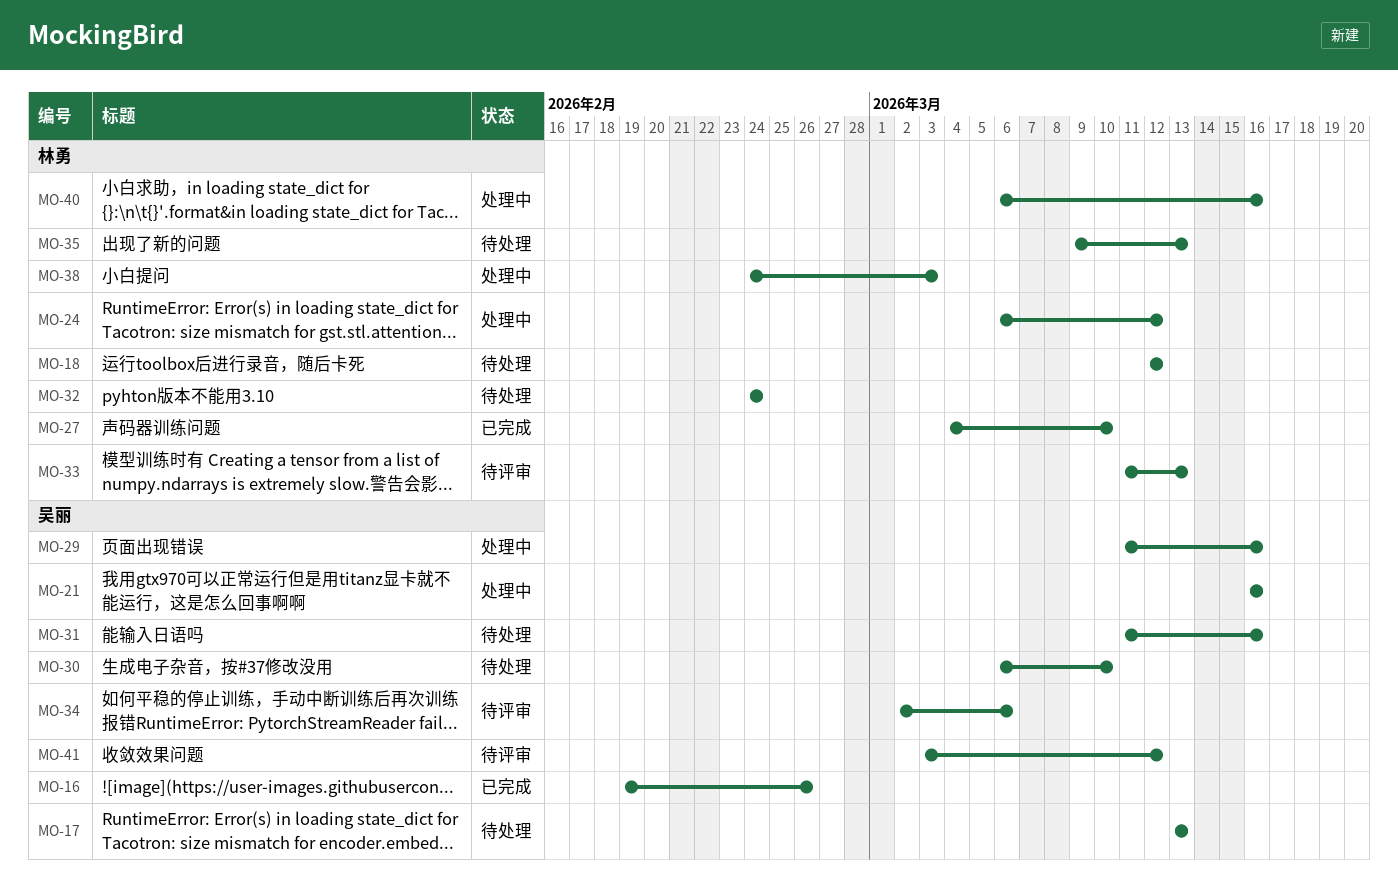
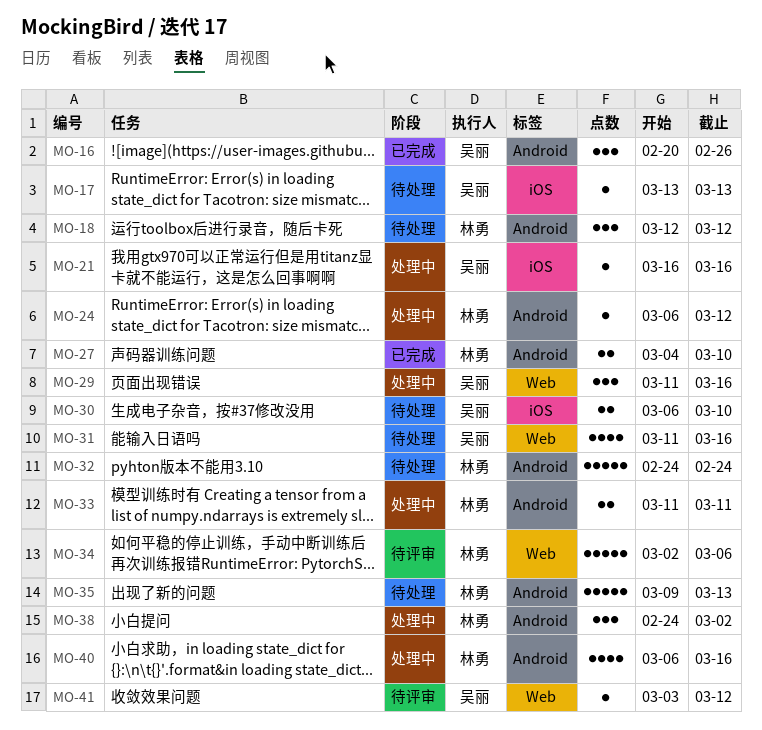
MO-16, start: Feb 19 -> Feb 20
MO-33, status: 待评审 -> 处理中
MO-33, due: Mar 13 -> Mar 11
MO-34, owner: 吴丽 -> 林勇
MO-38, due: Mar 3 -> Mar 2

